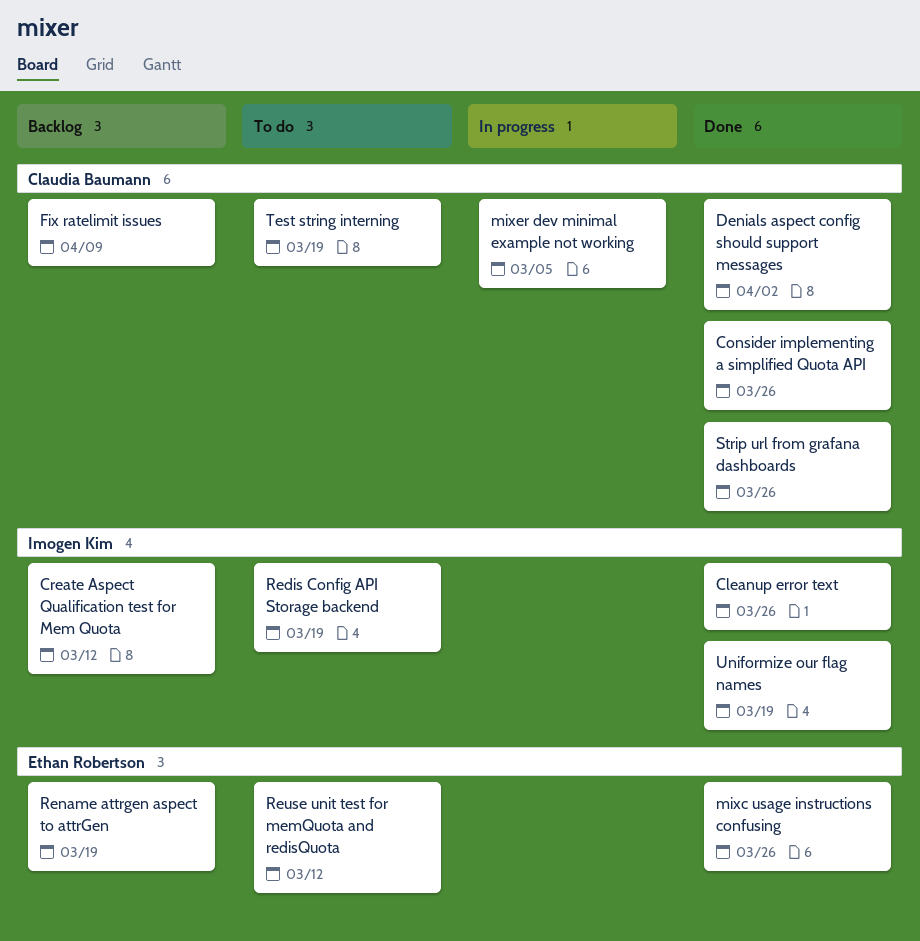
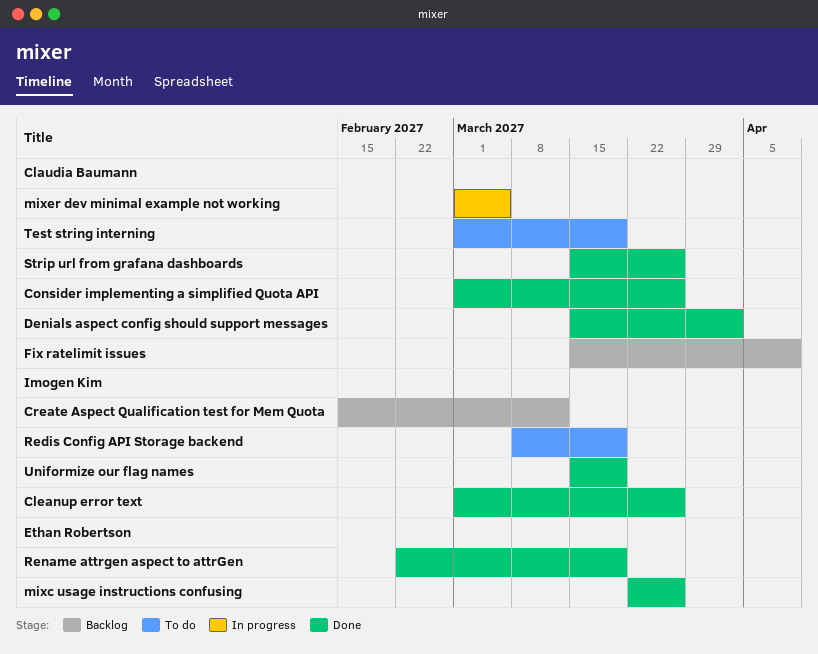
Rename attrgen aspect to attrGen, status: Backlog -> Done
Reuse unit test for memQuota and redisQuota: present -> none

